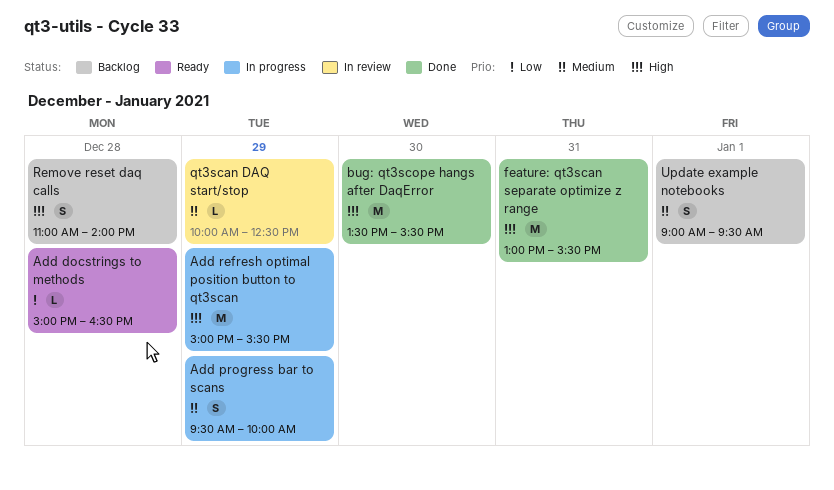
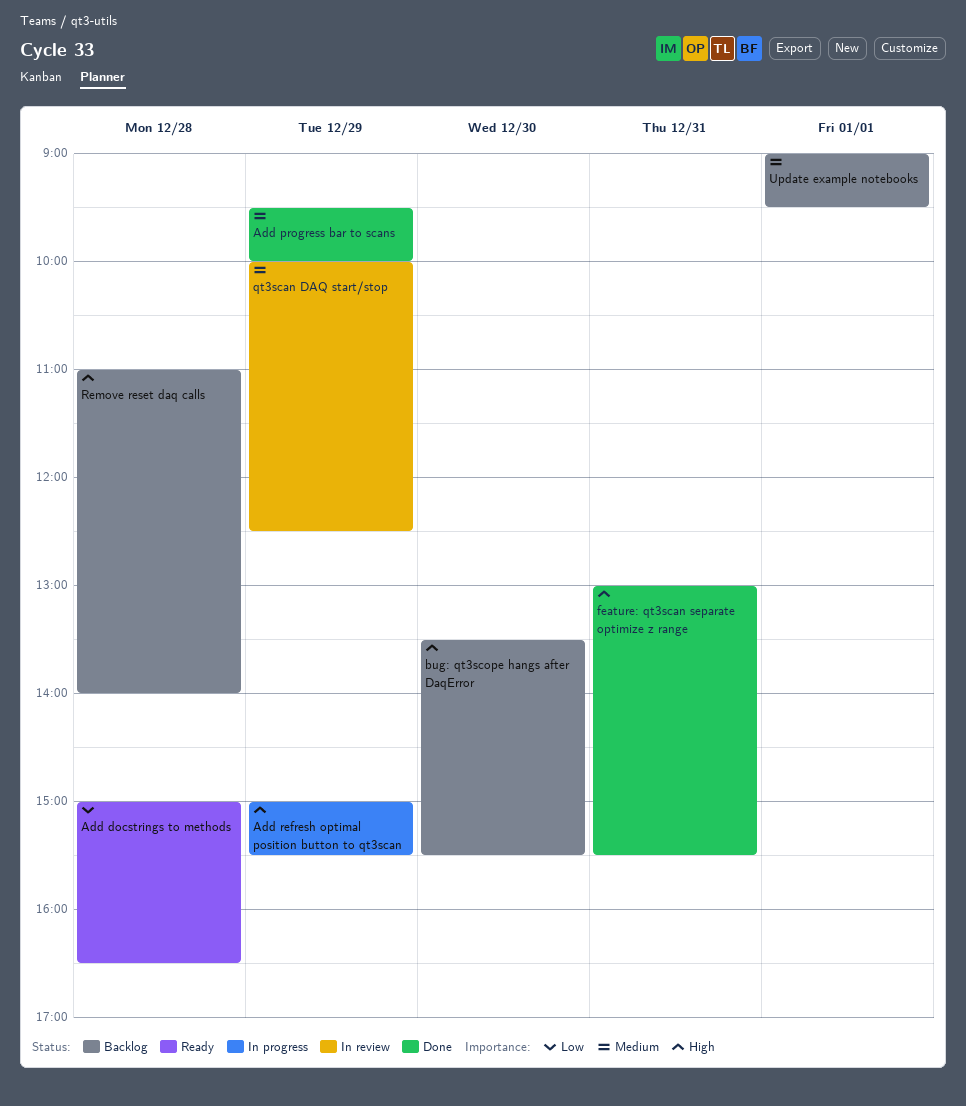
Add progress bar to scans, status: In progress -> Done
bug: qt3scope hangs after DaqError, status: Done -> Backlog

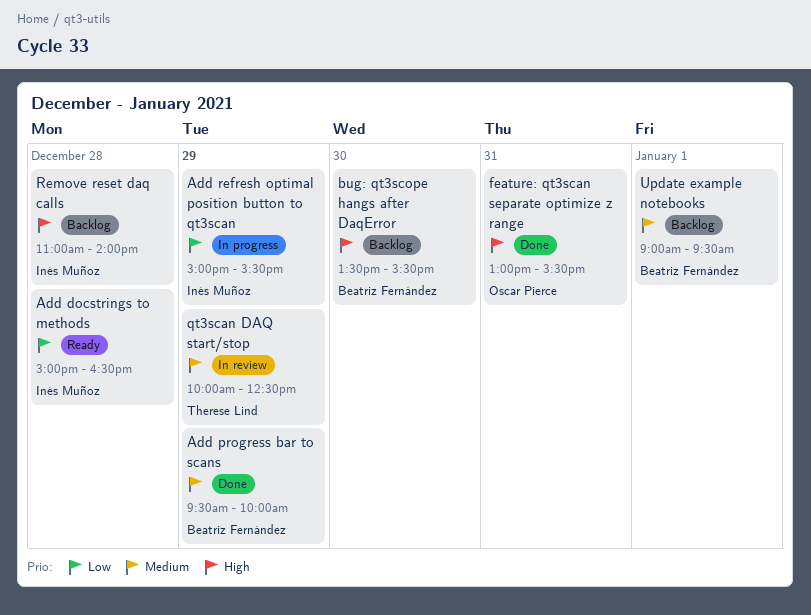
Add refresh optimal position button to qt3scan, priority: High -> Low

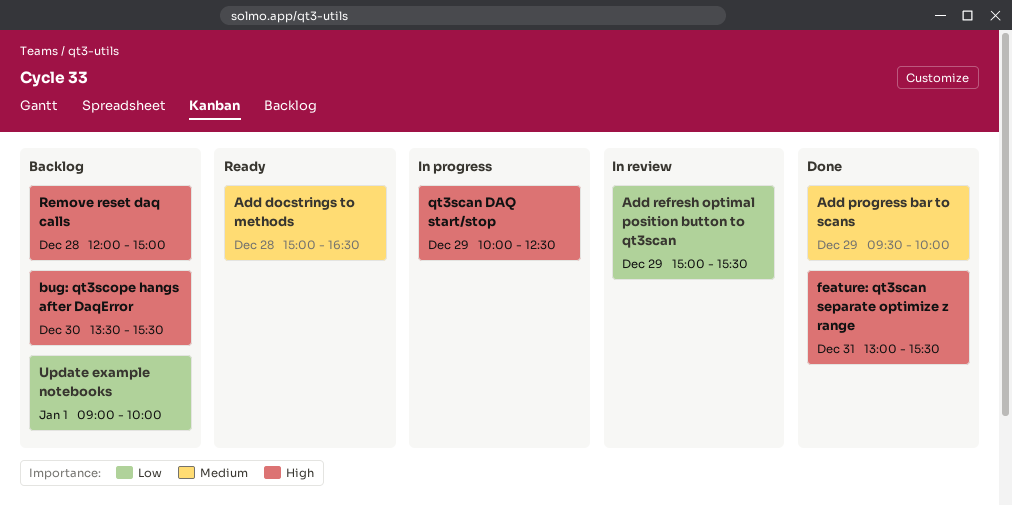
Add docstrings to methods, priority: Low -> Medium
Add refresh optimal position button to qt3scan, status: In progress -> In review
qt3scan DAQ start/stop, status: In review -> In progress
qt3scan DAQ start/stop, priority: Medium -> High
Remove reset daq calls, begins: 11:00 -> 12:00
Remove reset daq calls, ends: 14:00 -> 15:00
Update example notebooks, priority: Medium -> Low
Update example notebooks, ends: 09:30 -> 10:00

